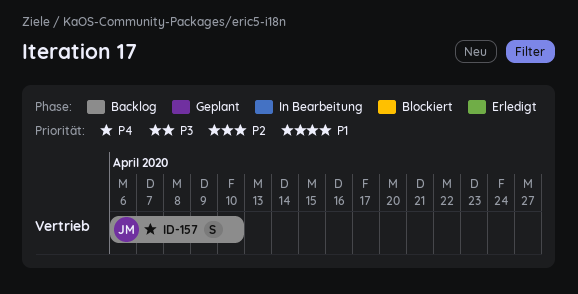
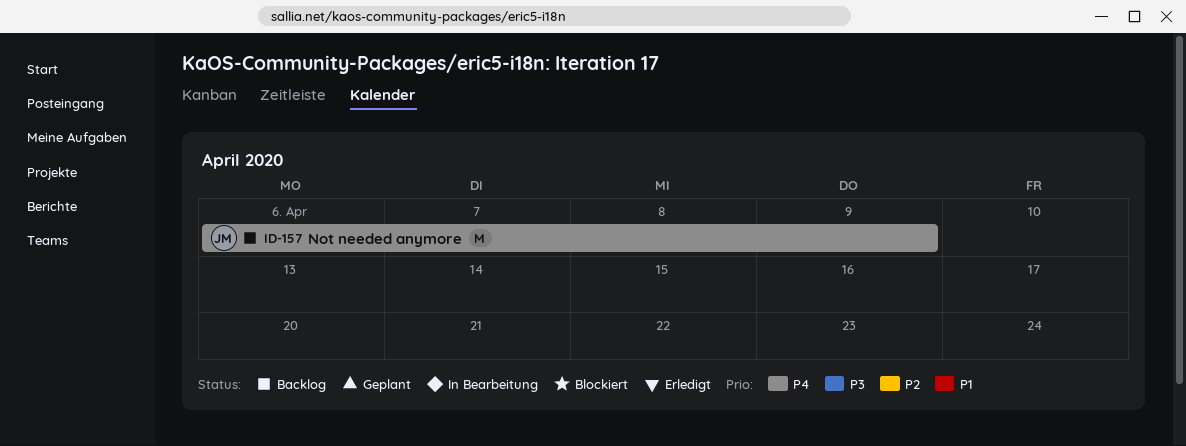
ID-157, estimate: S -> M
ID-157, due: Apr 10 -> Apr 9

